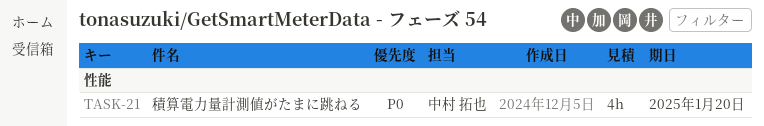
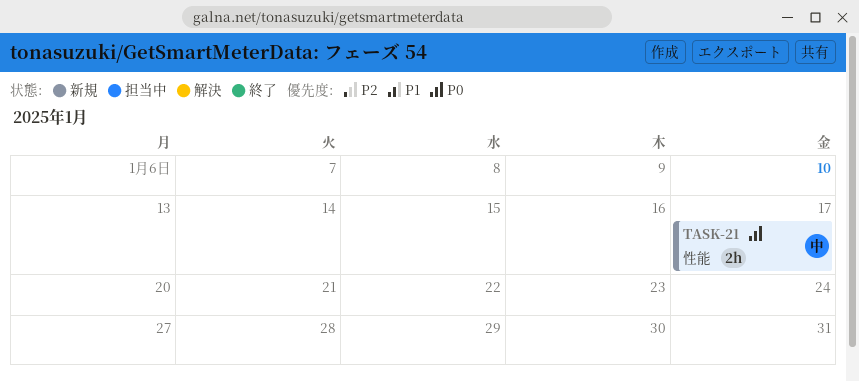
TASK-21, estimate: 4h -> 2h
TASK-21, due: Jan 20 -> Jan 17

